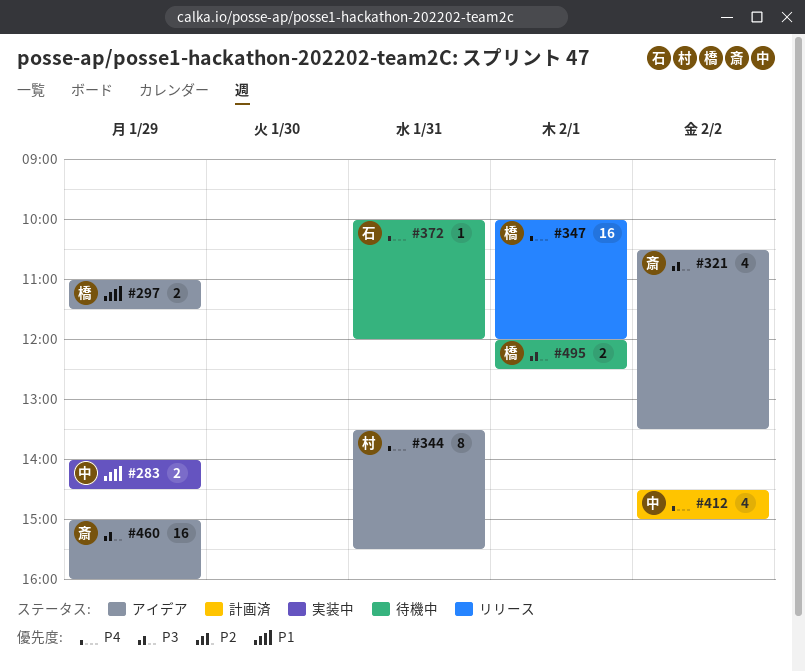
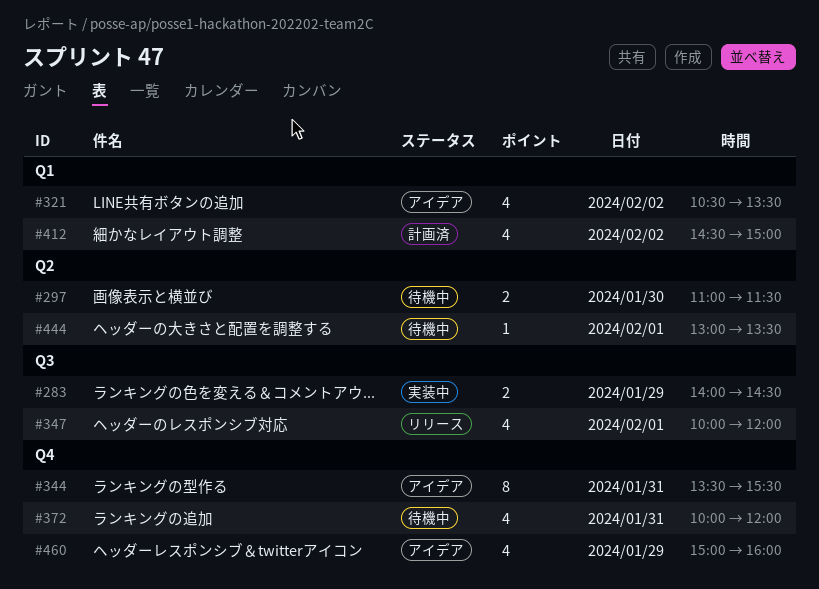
#297, status: アイデア -> 待機中
#297, day: Jan 29 -> Jan 30
#347, estimate: 16 -> 4
#372, estimate: 1 -> 4
#444: none -> present
#460, estimate: 16 -> 4
#495: present -> none

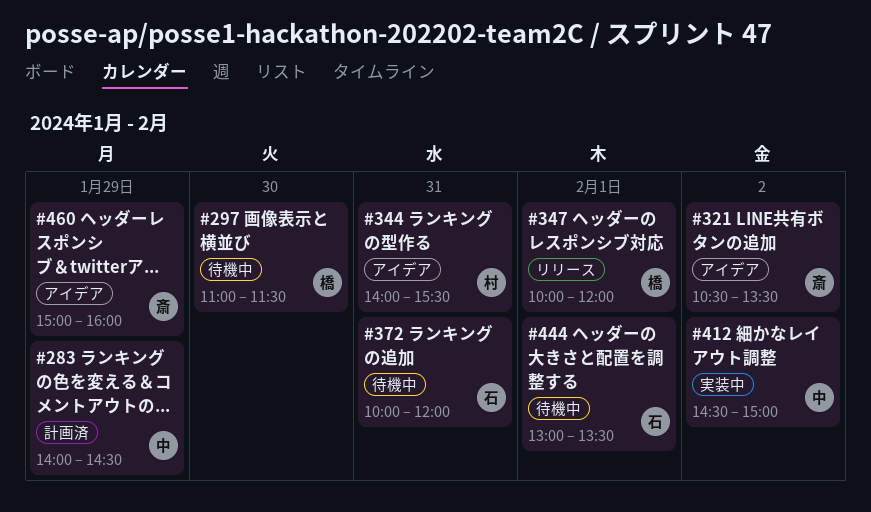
#283, status: 実装中 -> 計画済
#344, begins: 13:30 -> 14:00
#412, status: 計画済 -> 実装中

